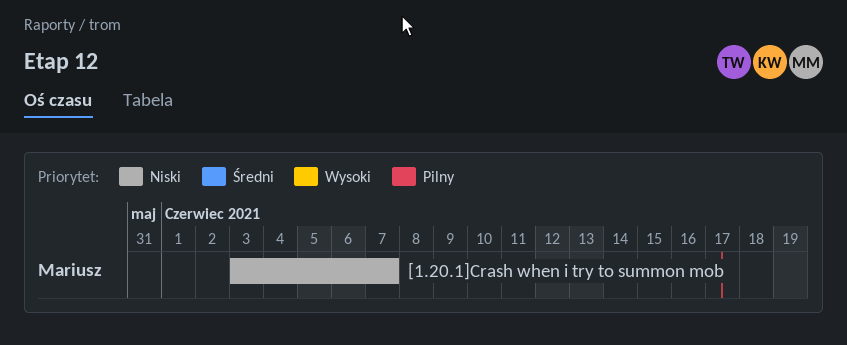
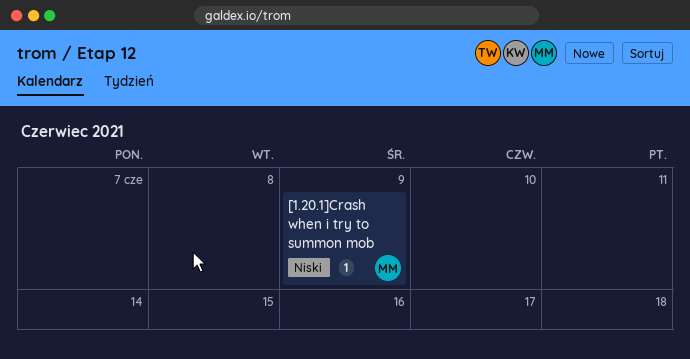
[1.20.1]Crash when i try to summon mob, due: Jun 7 -> Jun 9

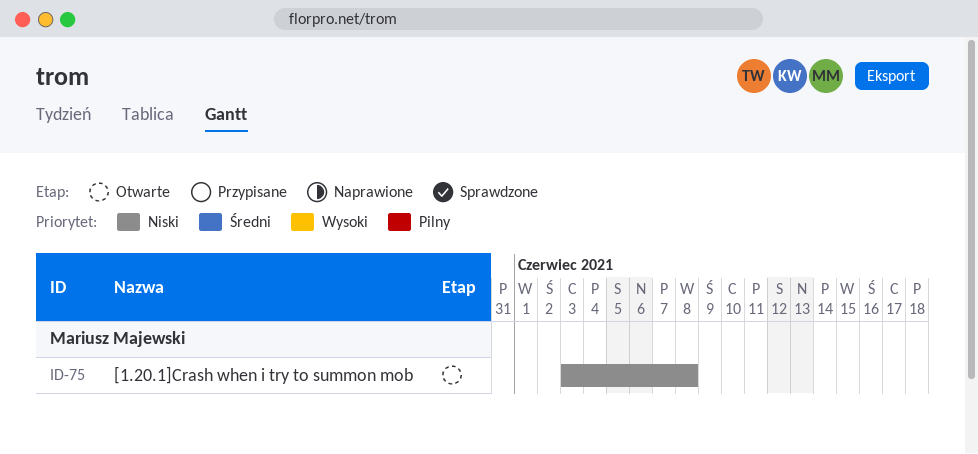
[1.20.1]Crash when i try to summon mob, due: Jun 9 -> Jun 8

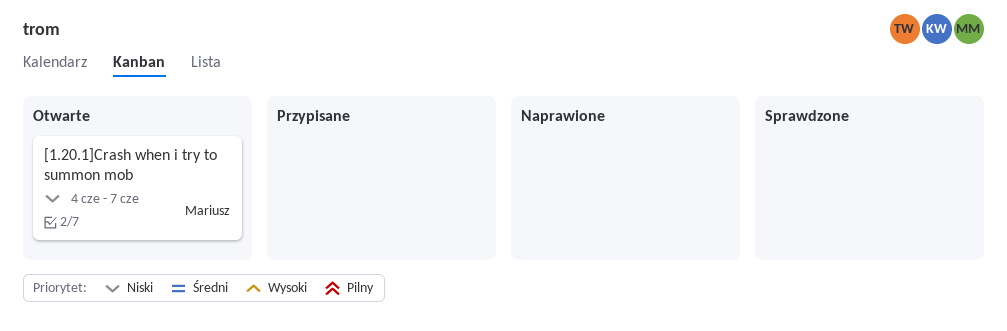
[1.20.1]Crash when i try to summon mob, start: Jun 3 -> Jun 4
[1.20.1]Crash when i try to summon mob, due: Jun 8 -> Jun 7

